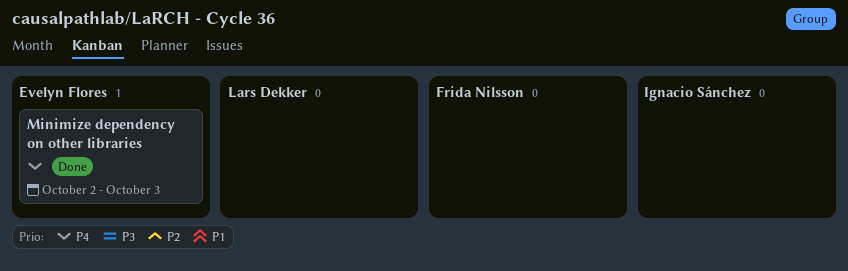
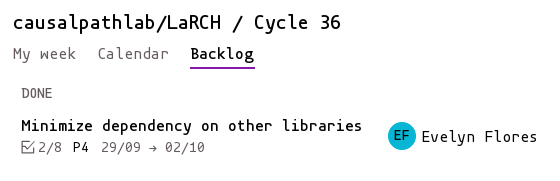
Minimize dependency on other libraries, start: Oct 2 -> Sep 29
Minimize dependency on other libraries, due: Oct 3 -> Oct 2

